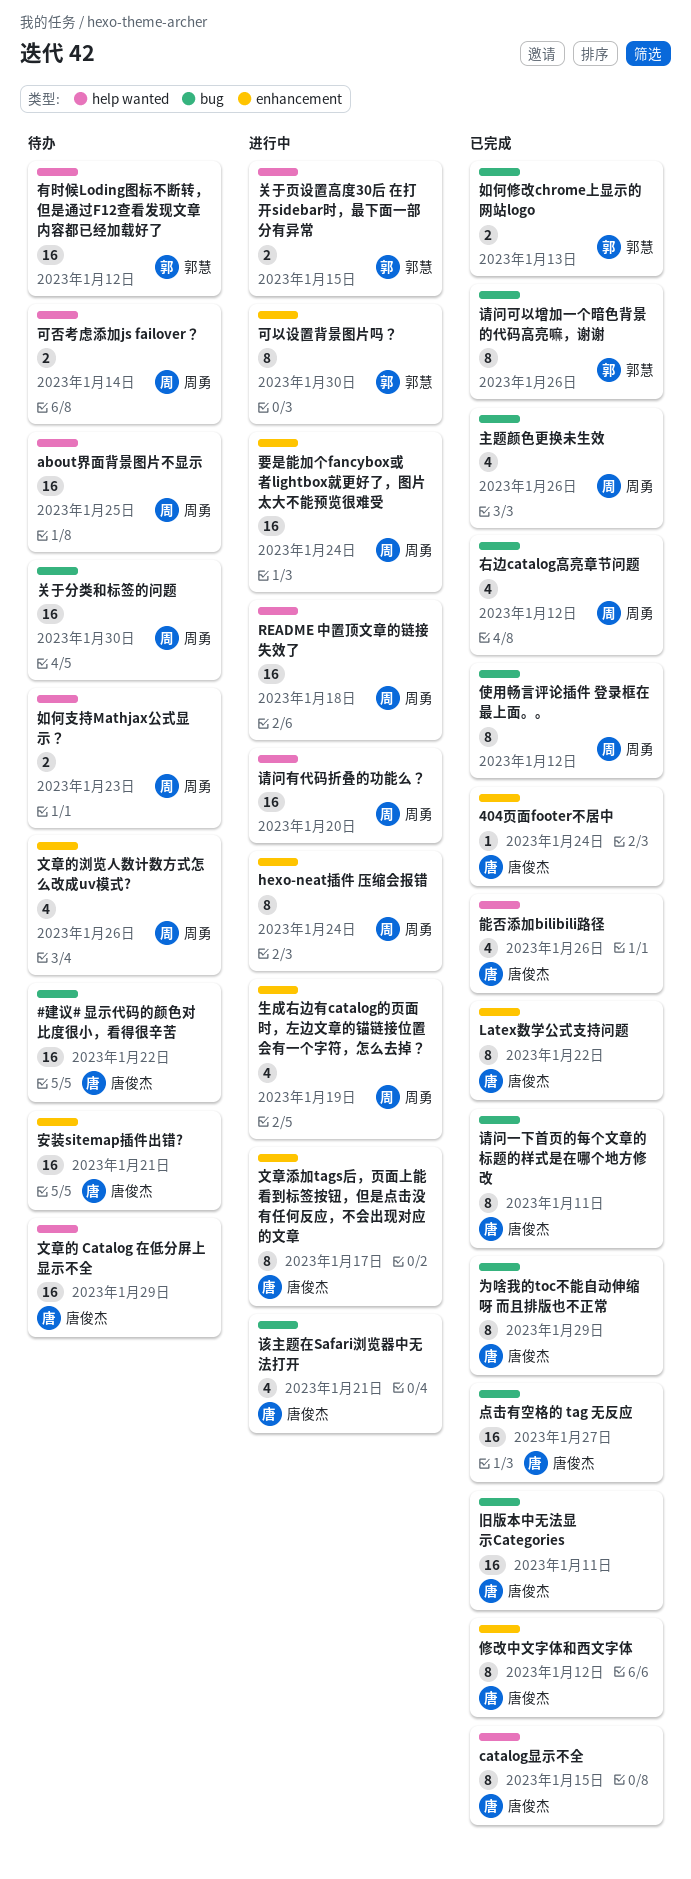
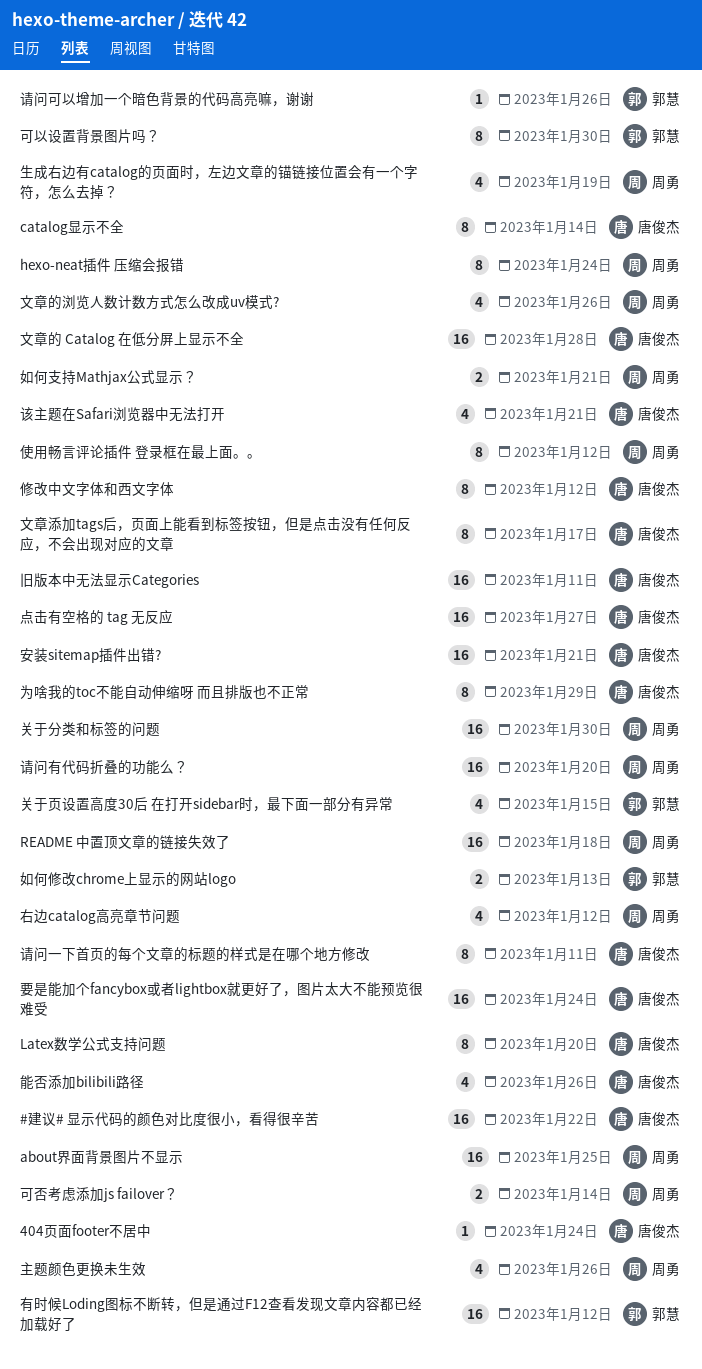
catalog显示不全, due: Jan 15 -> Jan 14
Latex数学公式支持问题, due: Jan 22 -> Jan 20
关于页设置高度30后 在打开sidebar时，最下面一部分有异常, estimate: 2 -> 4
如何支持Mathjax公式显示？, due: Jan 23 -> Jan 21
文章的 Catalog 在低分屏上显示不全, due: Jan 29 -> Jan 28
要是能加个fancybox或者lightbox就更好了，图片太大不能预览很难受, owner: 周勇 -> 唐俊杰
请问可以增加一个暗色背景的代码高亮嘛，谢谢, estimate: 8 -> 1

